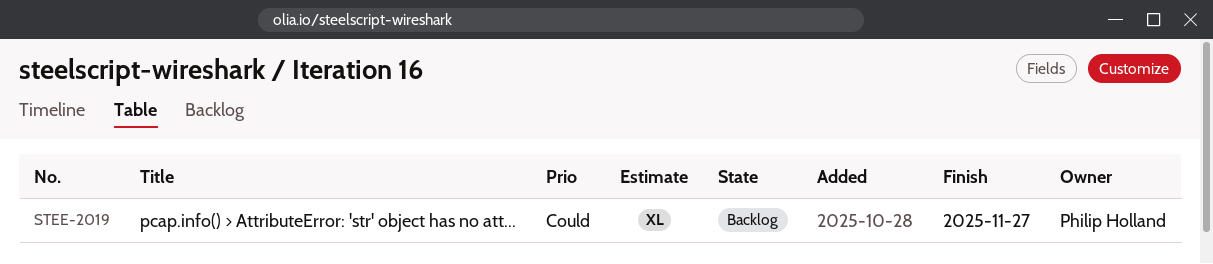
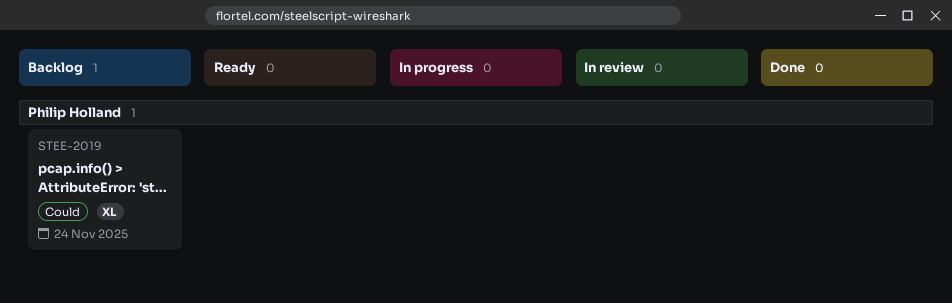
STEE-2019, due: Nov 27 -> Nov 24

